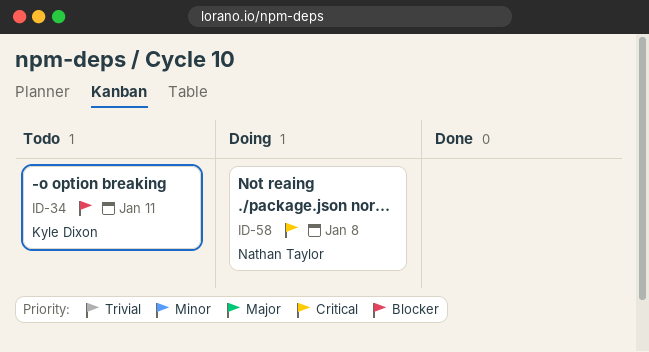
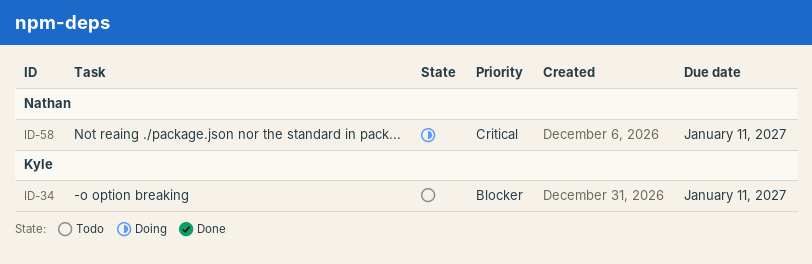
ID-58, due: Jan 8 -> Jan 11

